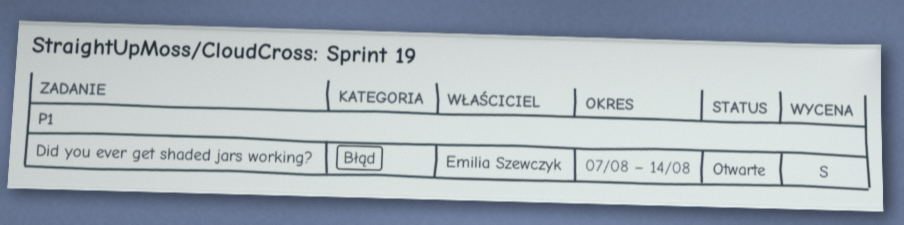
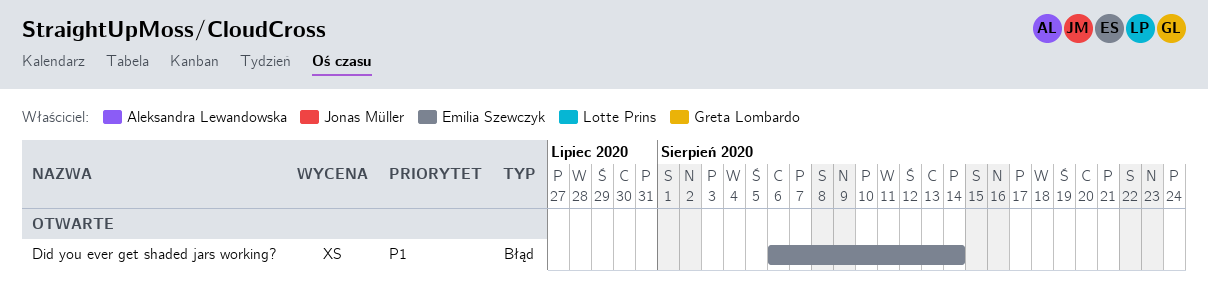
Did you ever get shaded jars working?, estimate: S -> XS
Did you ever get shaded jars working?, start: Aug 7 -> Aug 6

